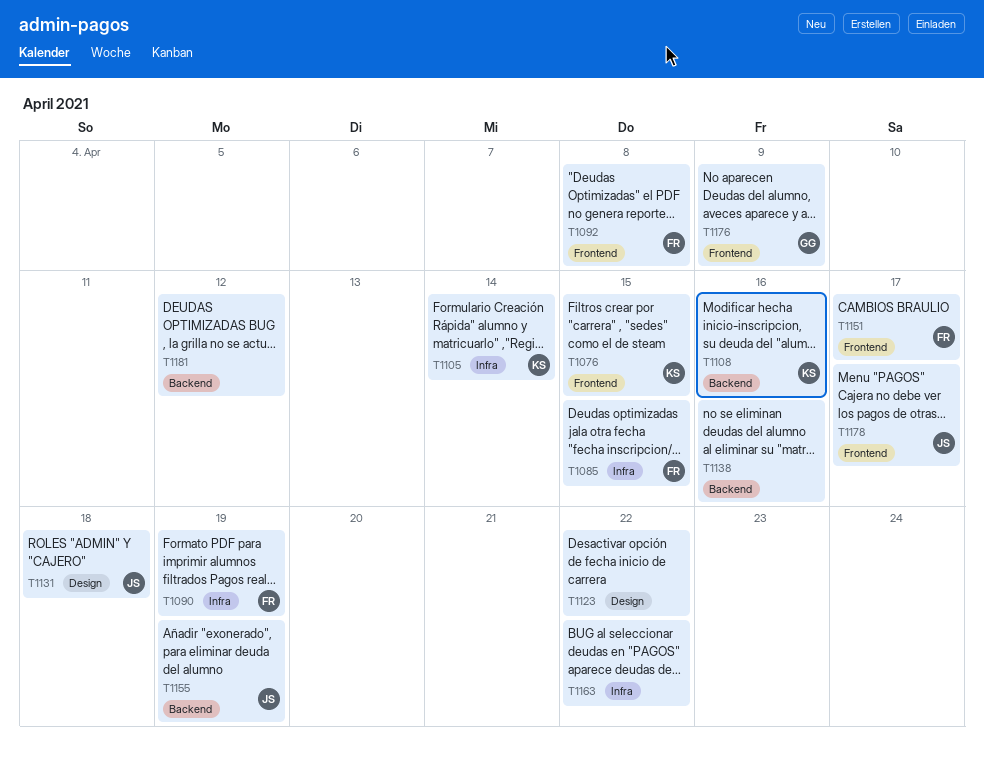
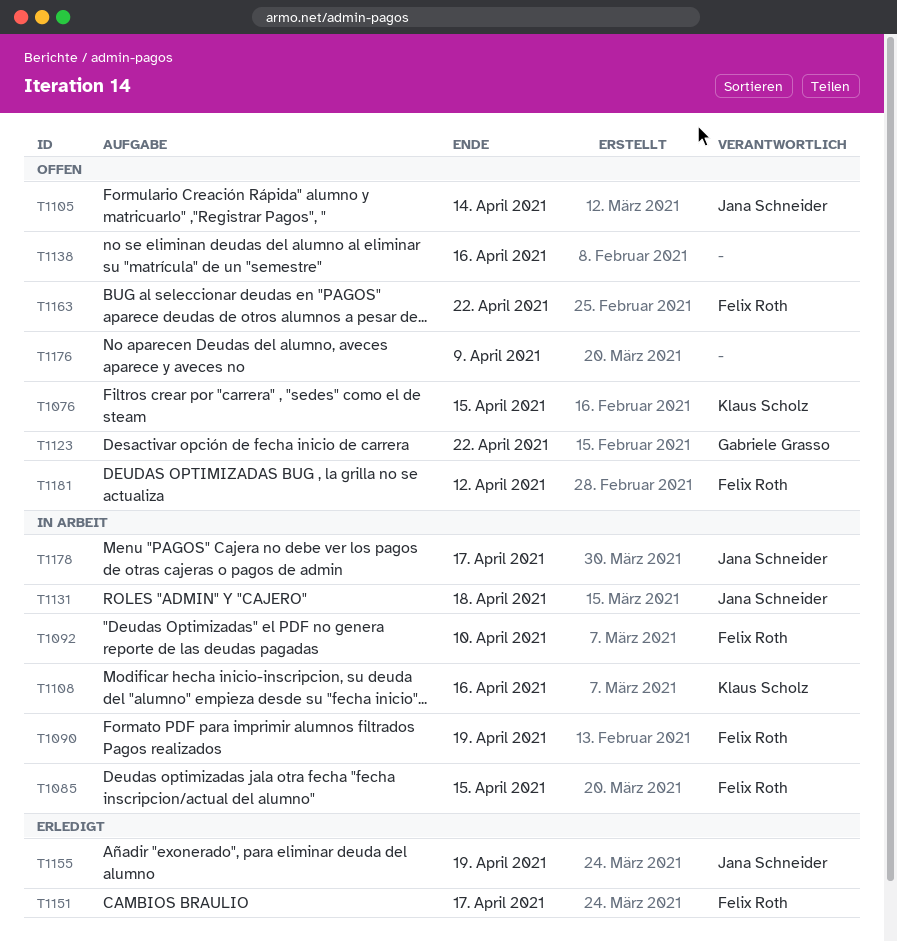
T1092, due: Apr 8 -> Apr 10
T1105, owner: Klaus Scholz -> Jana Schneider
T1123, owner: none -> Gabriele Grasso
T1163, owner: none -> Felix Roth
T1176, owner: Gabriele Grasso -> none
T1181, owner: none -> Felix Roth

